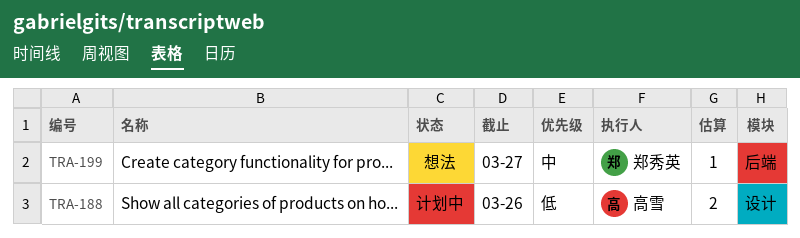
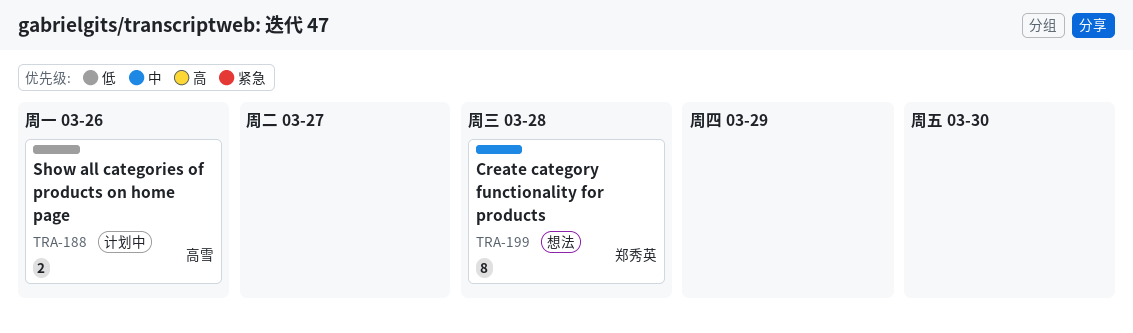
TRA-199, estimate: 1 -> 8
TRA-199, due: Mar 27 -> Mar 28

